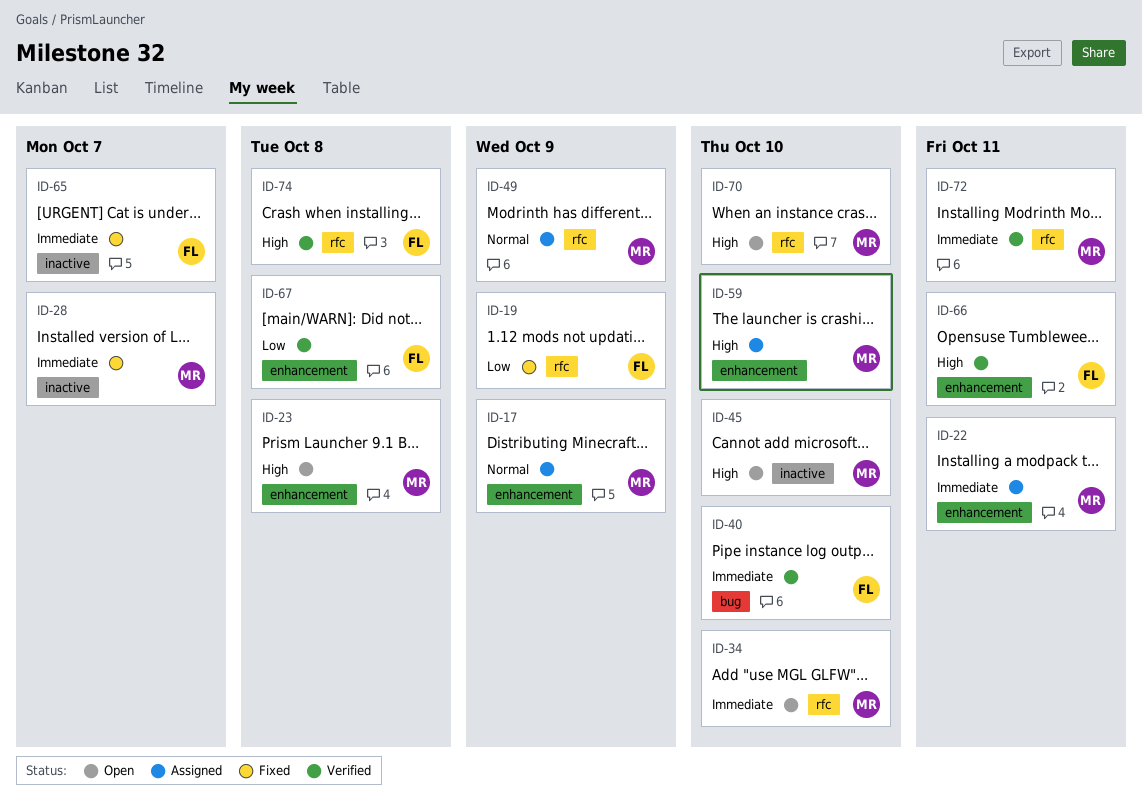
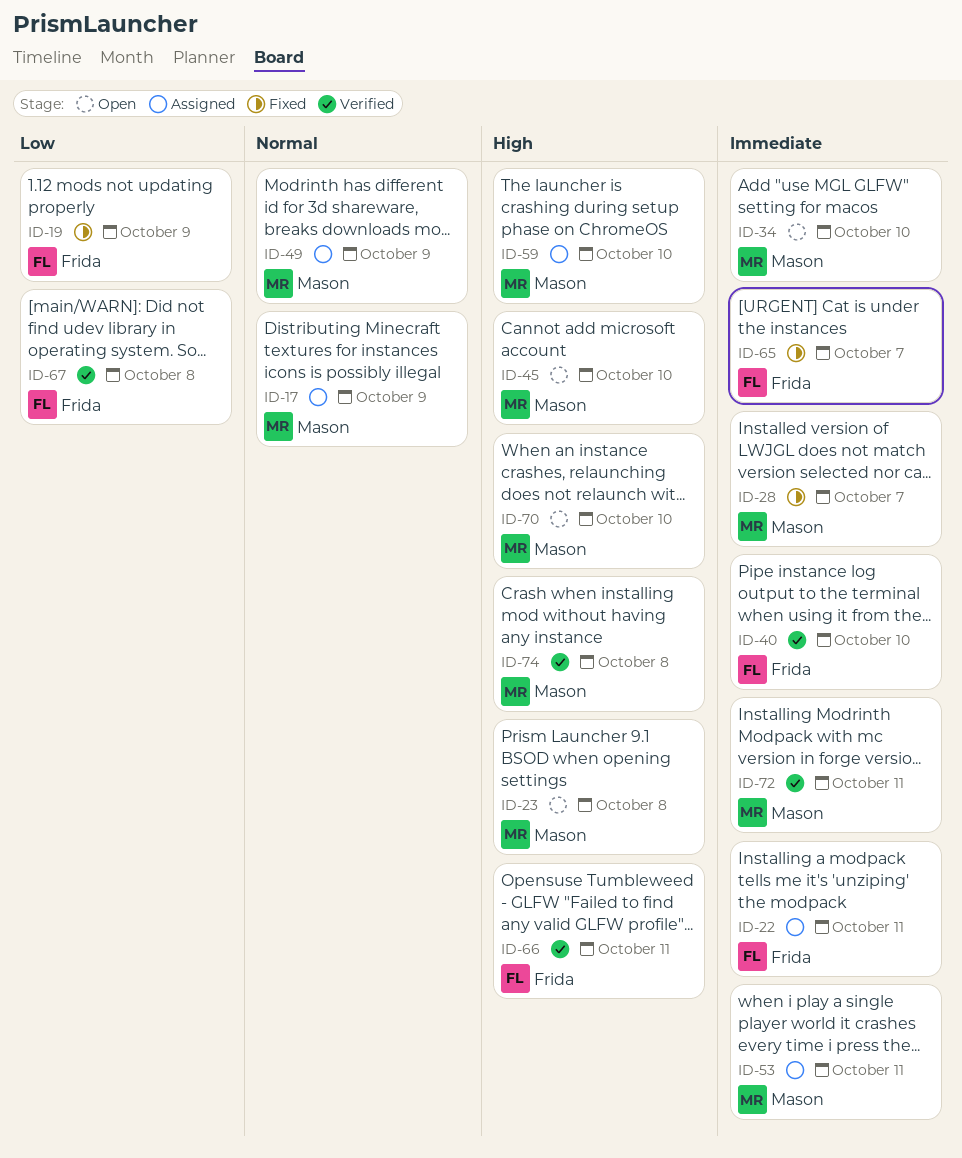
ID-22, owner: Mason -> Frida
ID-53: none -> present
ID-74, owner: Frida -> Mason

